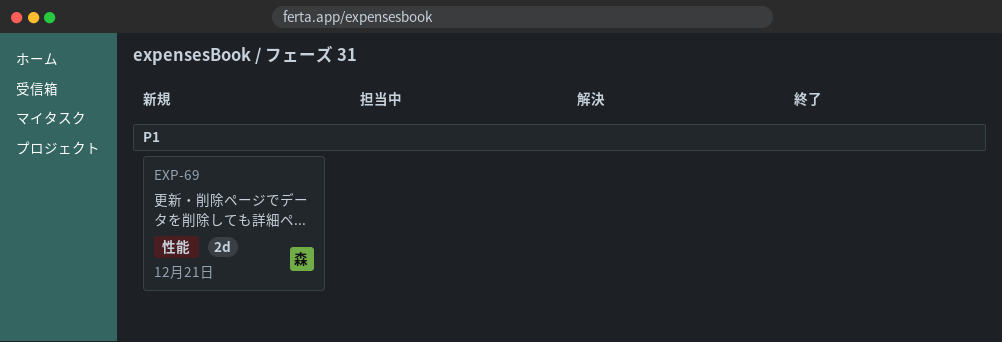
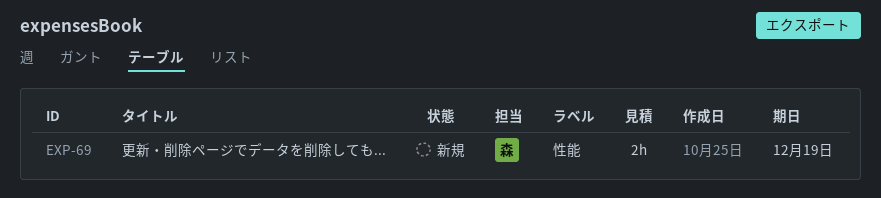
EXP-69, estimate: 2d -> 2h
EXP-69, due: Dec 21 -> Dec 19

